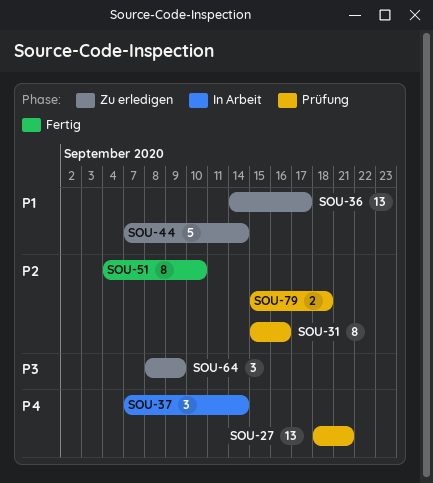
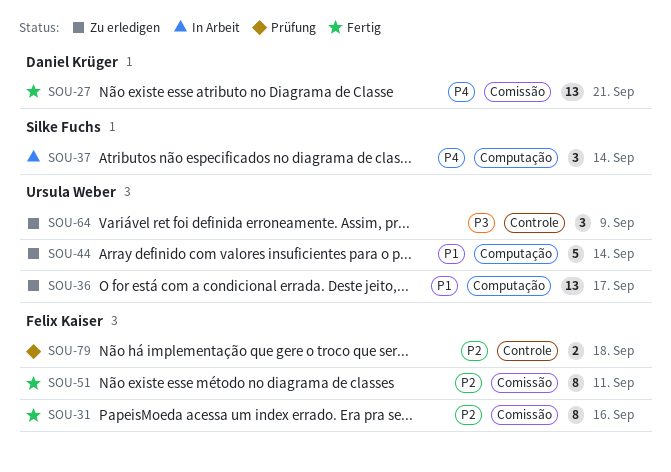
SOU-27, status: Prüfung -> Fertig
SOU-31, status: Prüfung -> Fertig
SOU-51, due: Sep 10 -> Sep 11

